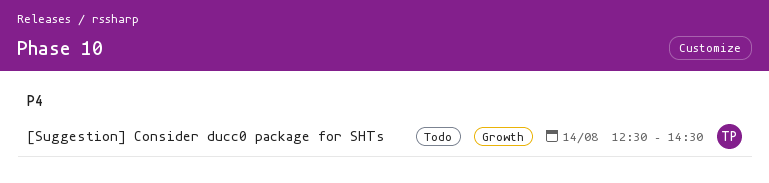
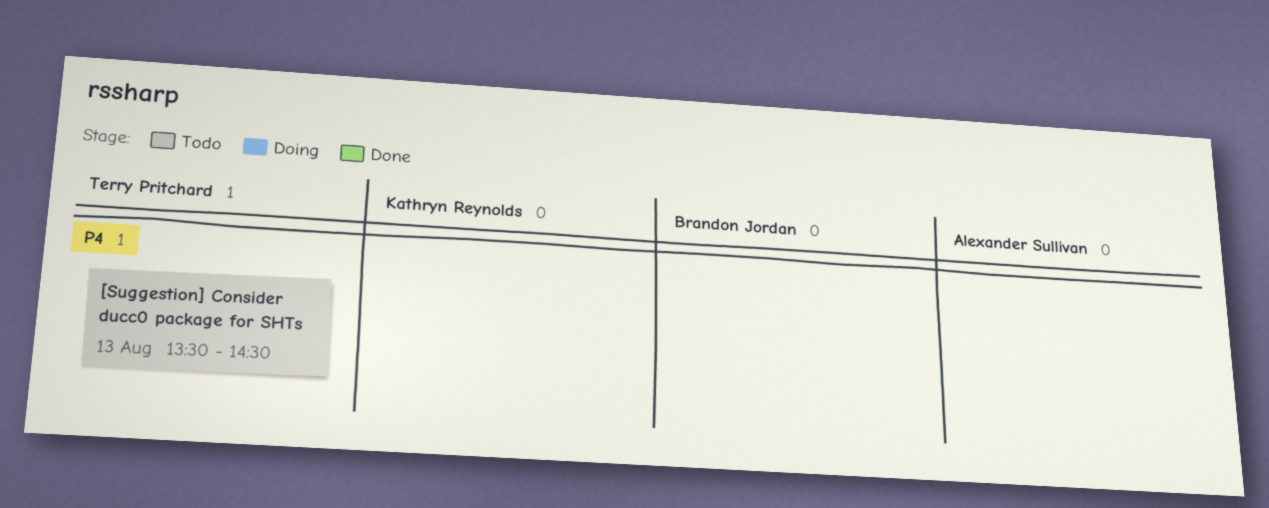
[Suggestion] Consider ducc0 package for SHTs, day: Aug 14 -> Aug 13
[Suggestion] Consider ducc0 package for SHTs, begins: 12:30 -> 13:30

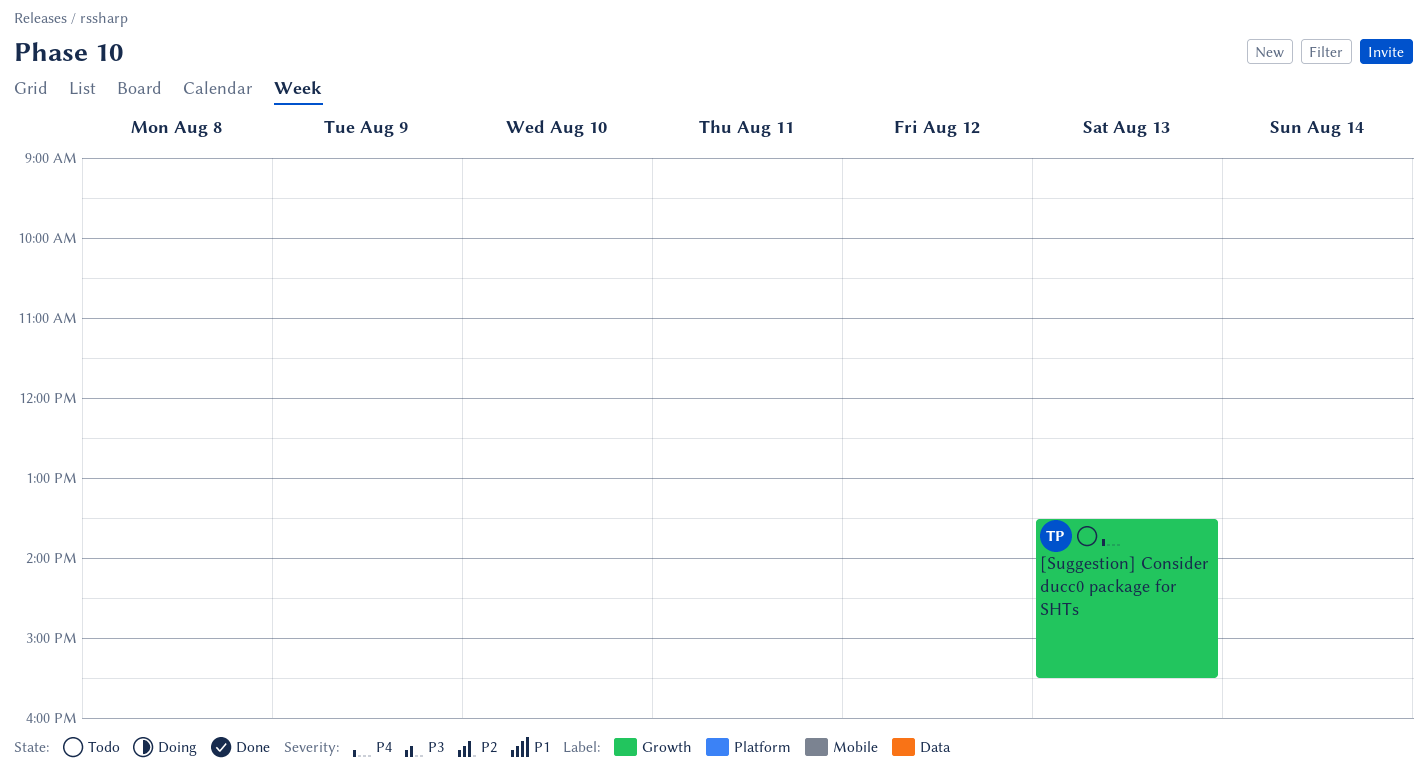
[Suggestion] Consider ducc0 package for SHTs, ends: 14:30 -> 15:30

